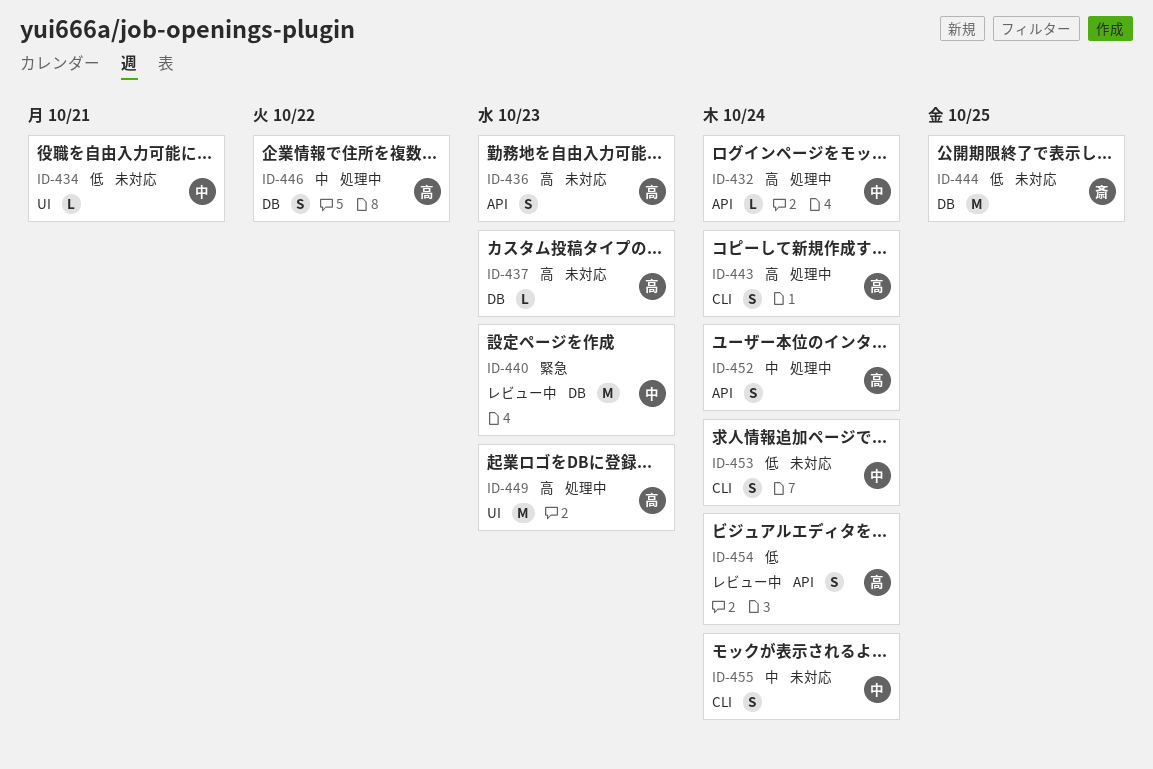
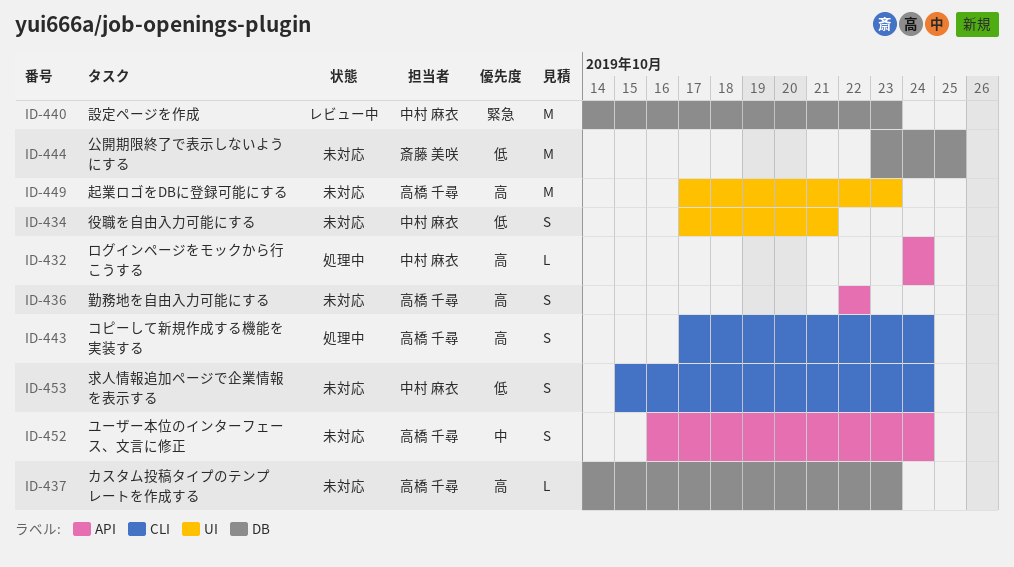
ID-434, estimate: L -> S
ID-436, due: Oct 23 -> Oct 22
ID-446: present -> none
ID-449, status: 処理中 -> 未対応
ID-452, status: 処理中 -> 未対応
ID-454: present -> none
ID-455: present -> none

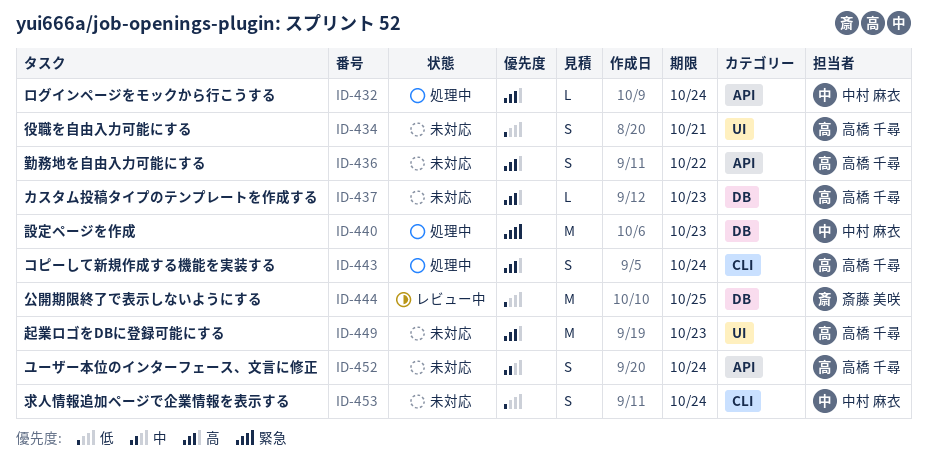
ID-434, owner: 中村 麻衣 -> 高橋 千尋
ID-440, status: レビュー中 -> 処理中
ID-444, status: 未対応 -> レビュー中

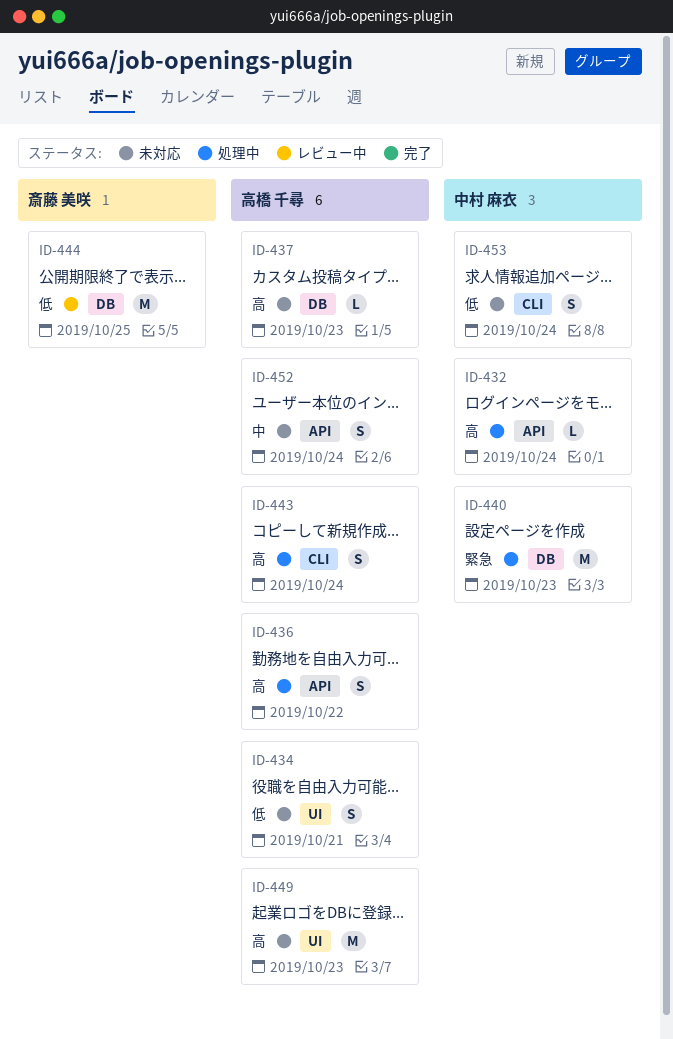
ID-436, status: 未対応 -> 処理中

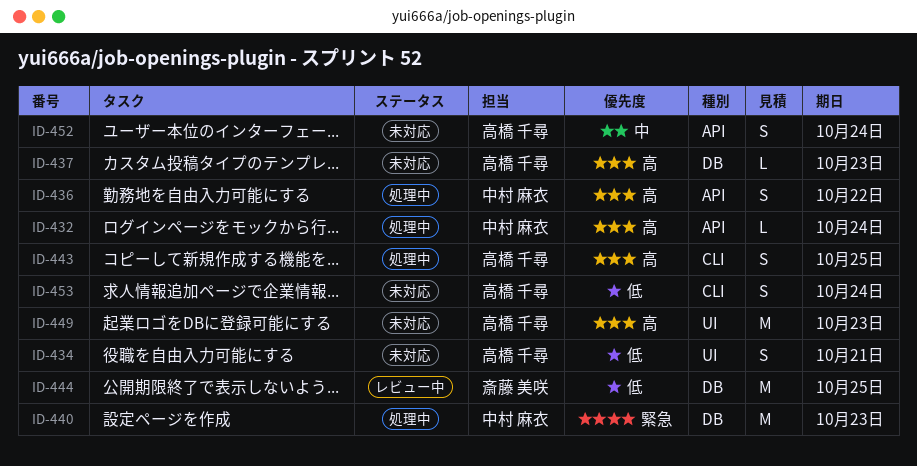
ID-436, owner: 高橋 千尋 -> 中村 麻衣
ID-443, due: Oct 24 -> Oct 25
ID-453, owner: 中村 麻衣 -> 高橋 千尋

